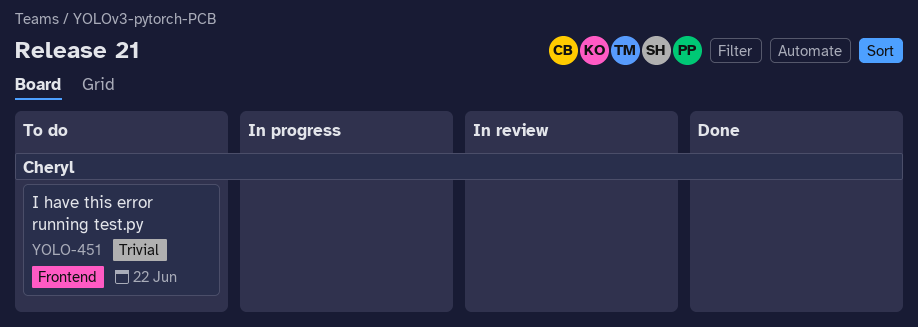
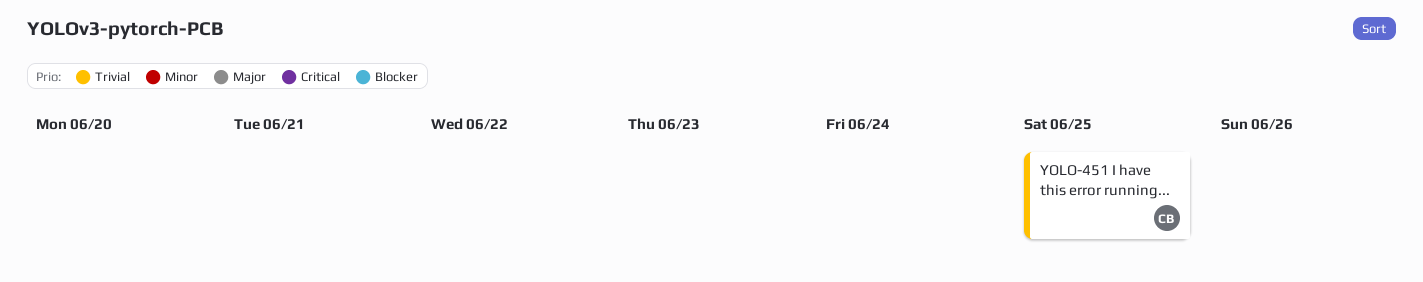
YOLO-451, due: Jun 22 -> Jun 25

